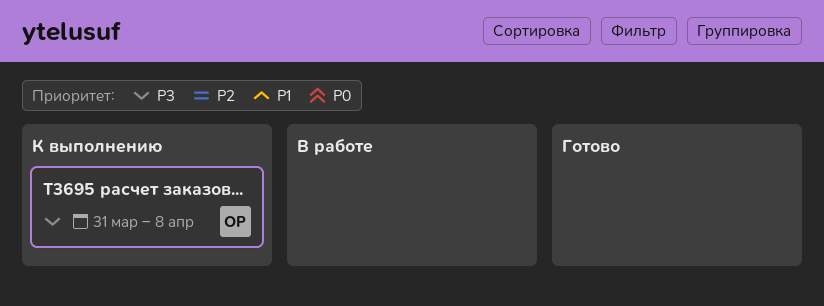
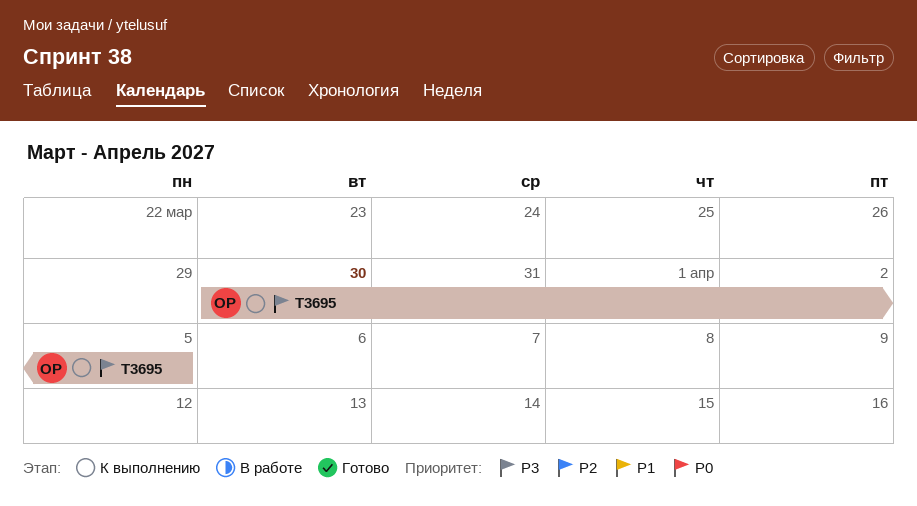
T3695, start: Mar 31 -> Mar 30
T3695, due: Apr 8 -> Apr 5

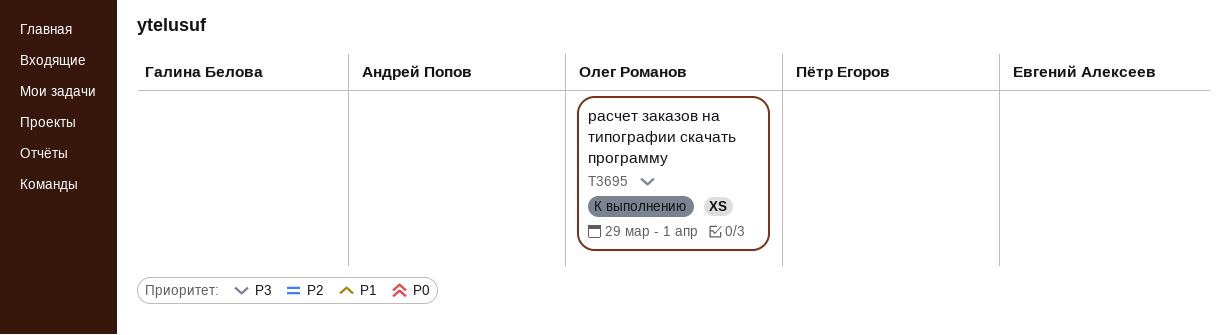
T3695, start: Mar 30 -> Mar 29
T3695, due: Apr 5 -> Apr 1

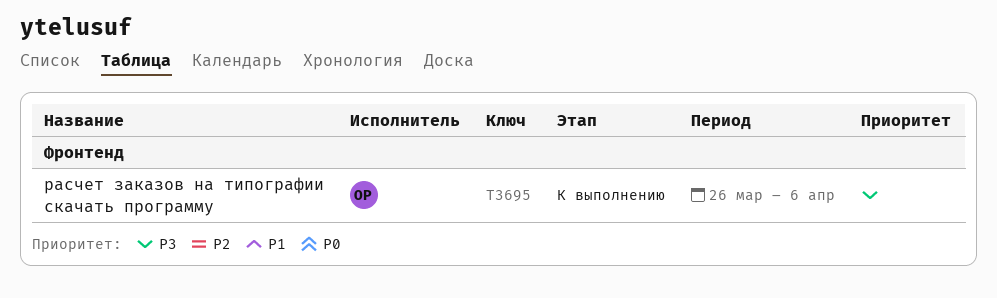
T3695, start: Mar 29 -> Mar 26
T3695, due: Apr 1 -> Apr 6

